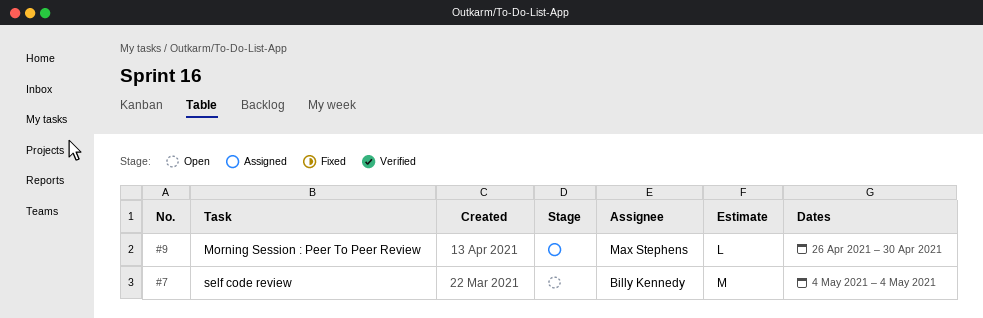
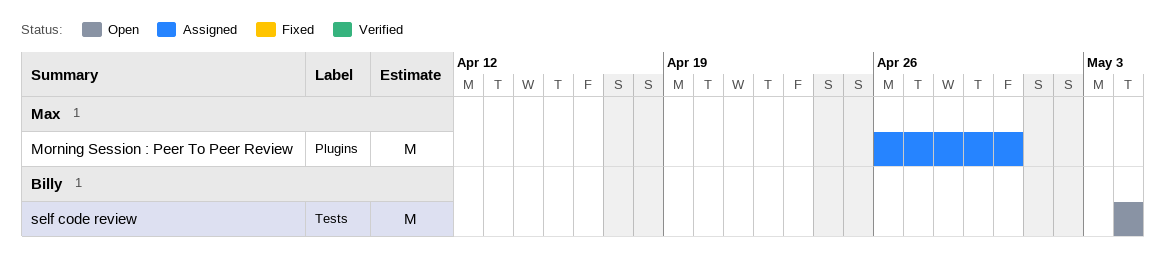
Morning Session : Peer To Peer Review, estimate: L -> M

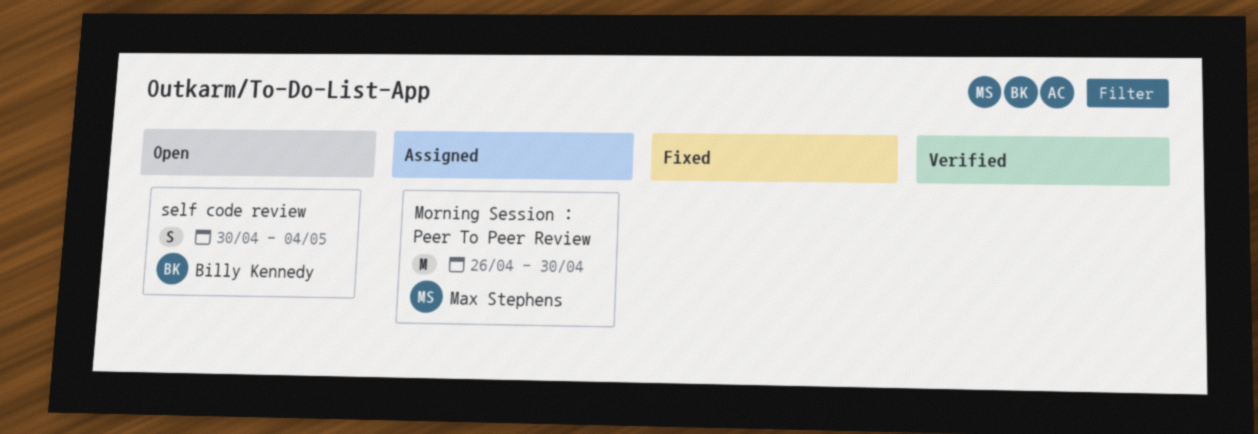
self code review, estimate: M -> S
self code review, start: May 4 -> Apr 30

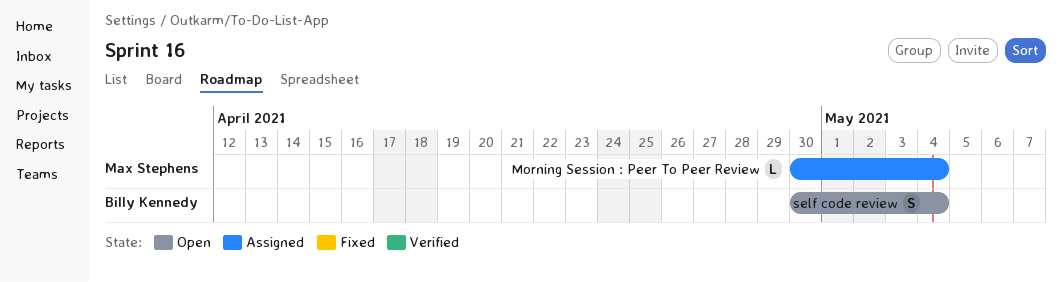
Morning Session : Peer To Peer Review, estimate: M -> L
Morning Session : Peer To Peer Review, start: Apr 26 -> Apr 30
Morning Session : Peer To Peer Review, due: Apr 30 -> May 4

